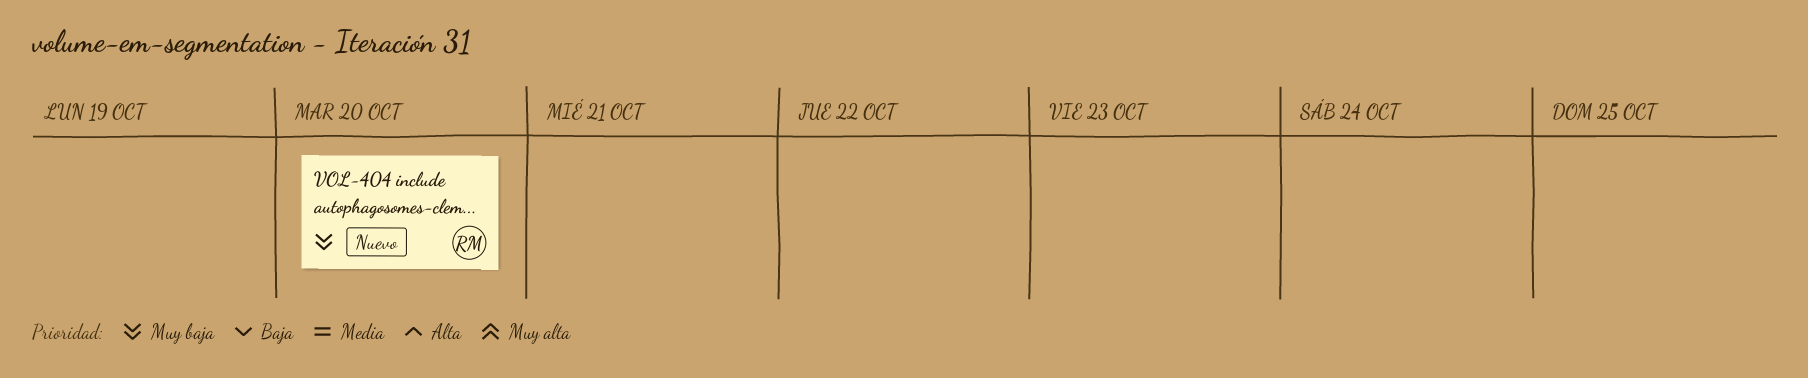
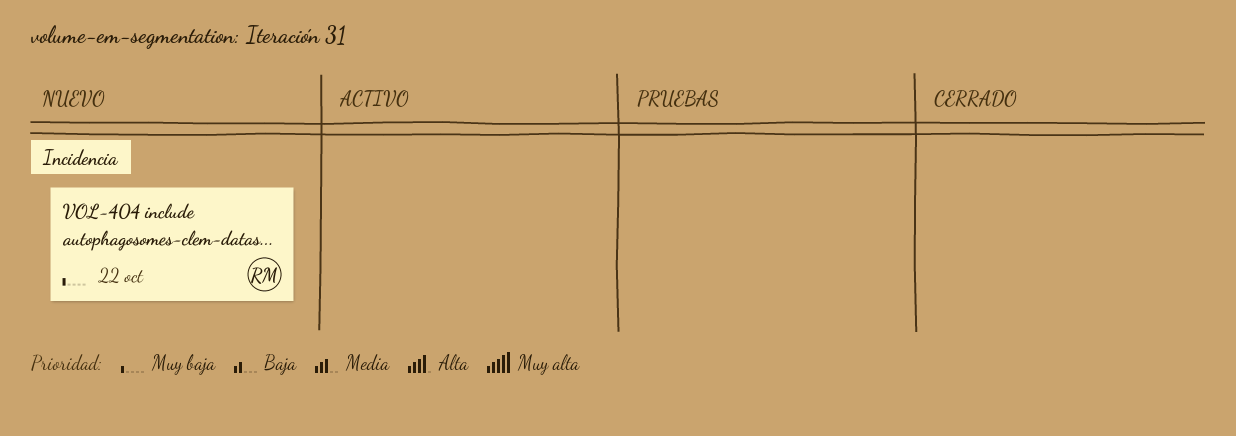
VOL-404, due: Oct 20 -> Oct 22

